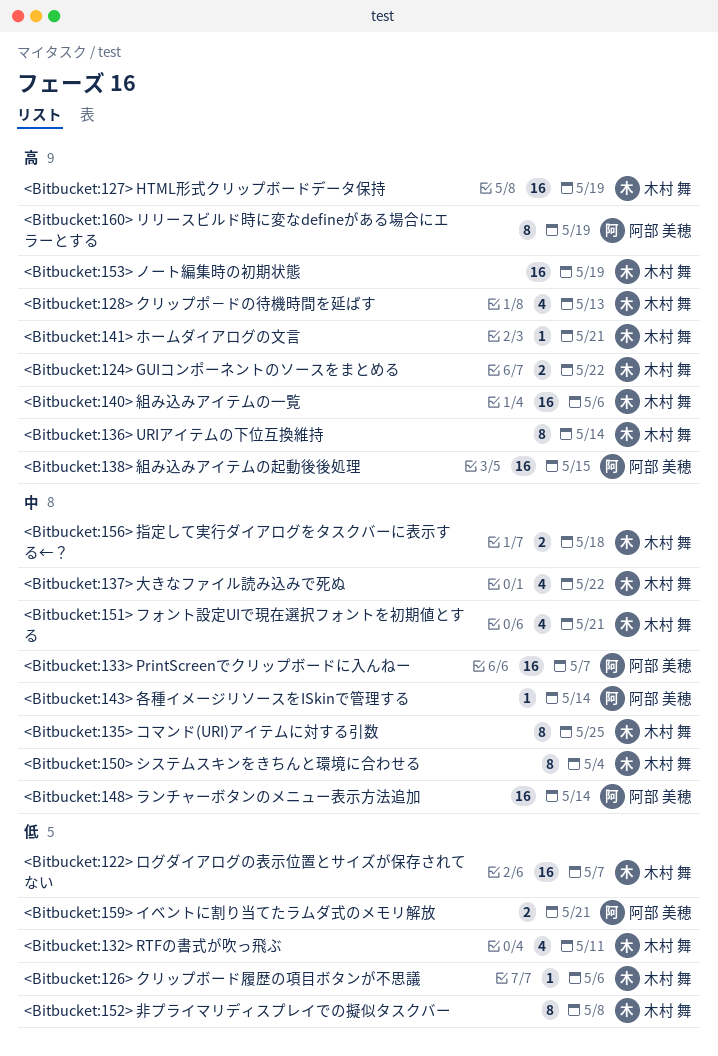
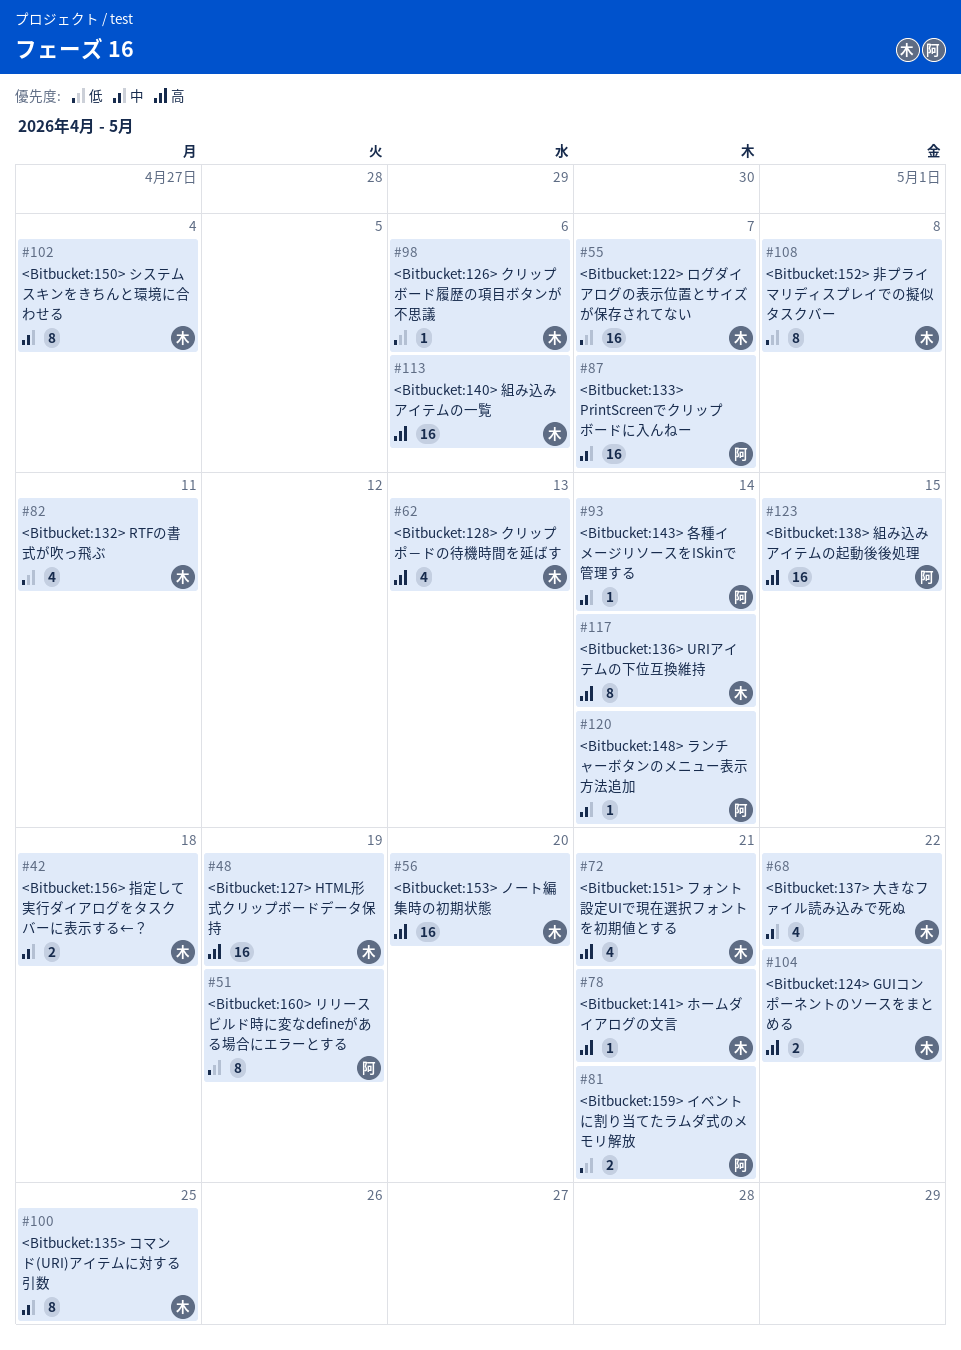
<Bitbucket:148> ランチャーボタンのメニュー表示方法追加, estimate: 16 -> 1
<Bitbucket:151> フォント設定UIで現在選択フォントを初期値とする, priority: 中 -> 高
<Bitbucket:153> ノート編集時の初期状態, due: May 19 -> May 20
<Bitbucket:160> リリースビルド時に変なdefineがある場合にエラーとする, priority: 高 -> 低

